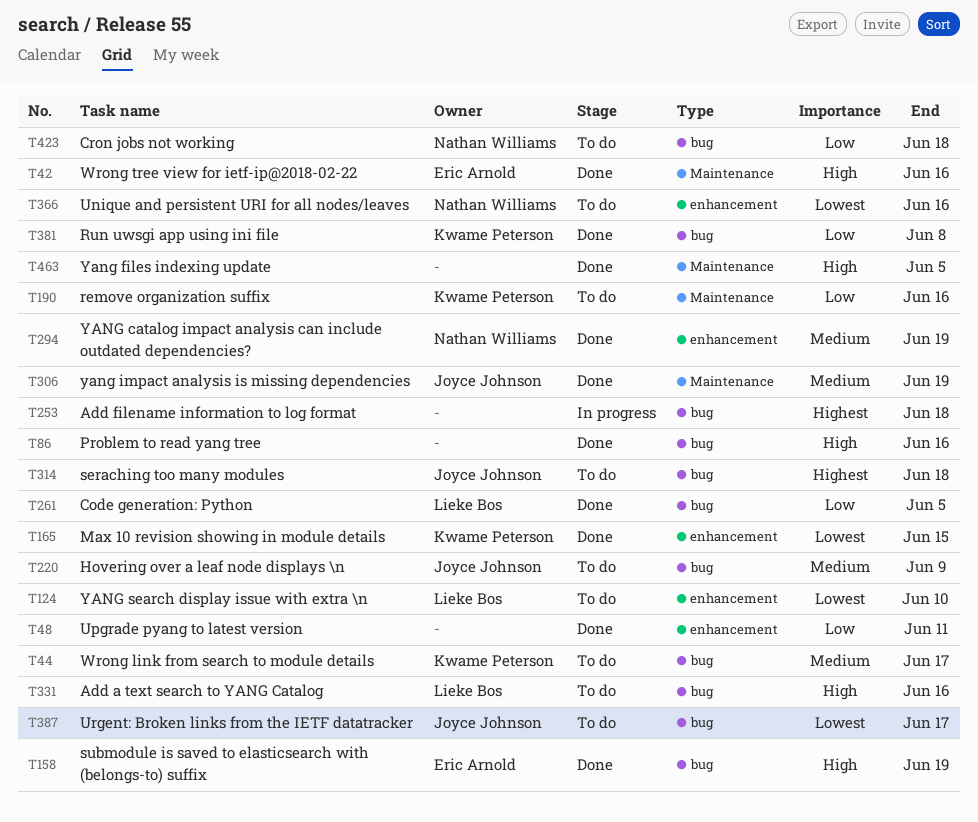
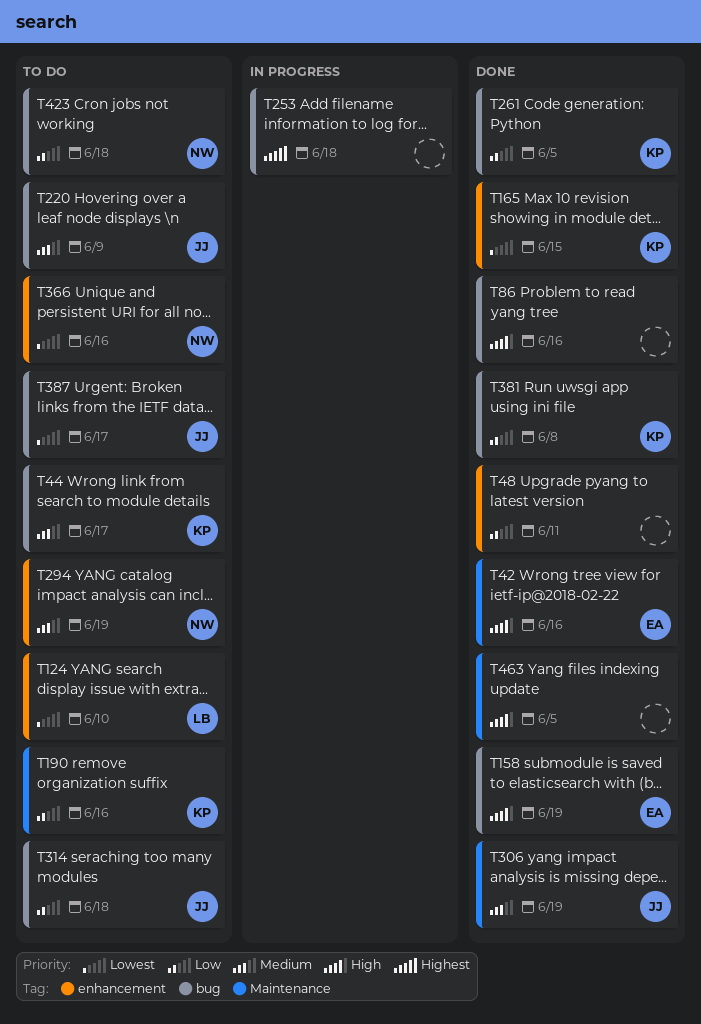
T261, owner: Lieke Bos -> Kwame Peterson
T294, status: Done -> To do
T314, priority: Highest -> Low
T331: present -> none

